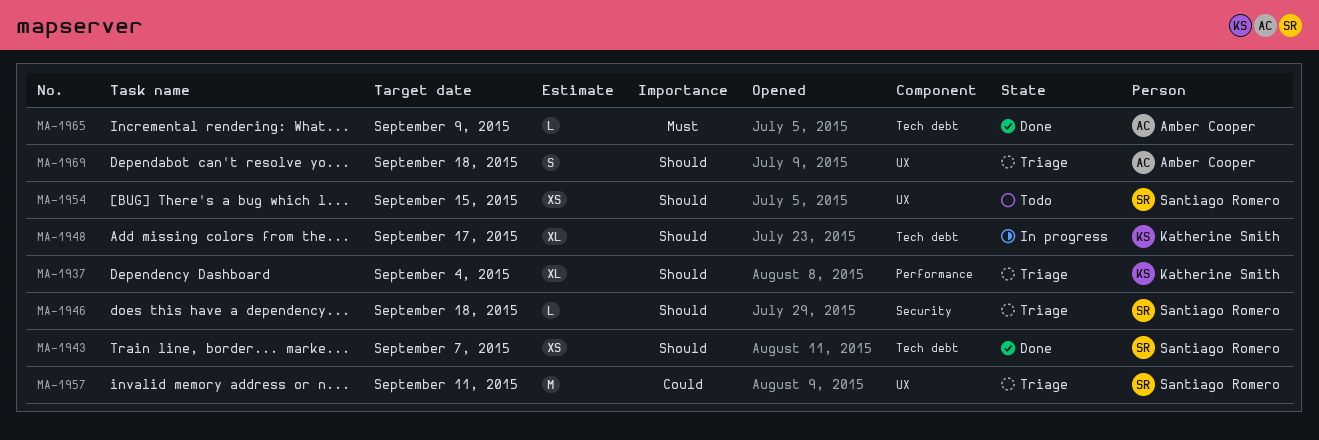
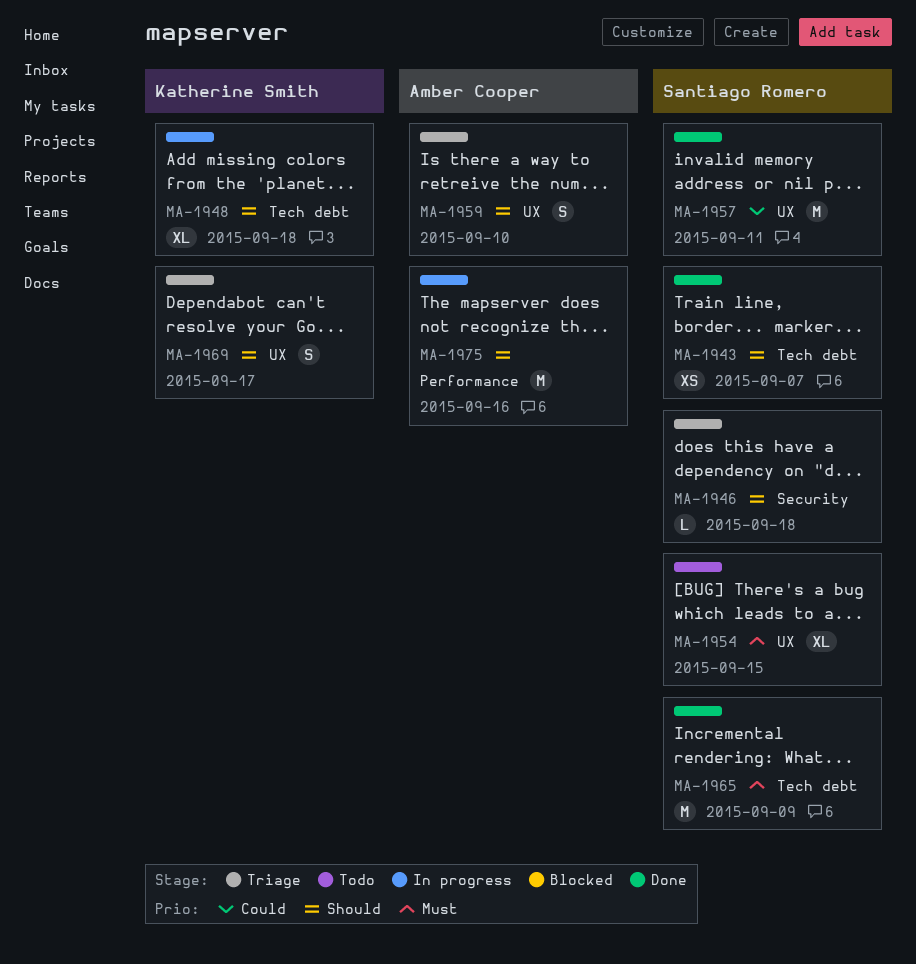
MA-1937: present -> none
MA-1948, due: Sep 17 -> Sep 18
MA-1954, priority: Should -> Must
MA-1954, estimate: XS -> XL
MA-1957, status: Triage -> Done
MA-1959: none -> present
MA-1965, owner: Amber Cooper -> Santiago Romero
MA-1965, estimate: L -> M
MA-1969, owner: Amber Cooper -> Katherine Smith
MA-1969, due: Sep 18 -> Sep 17
MA-1975: none -> present

